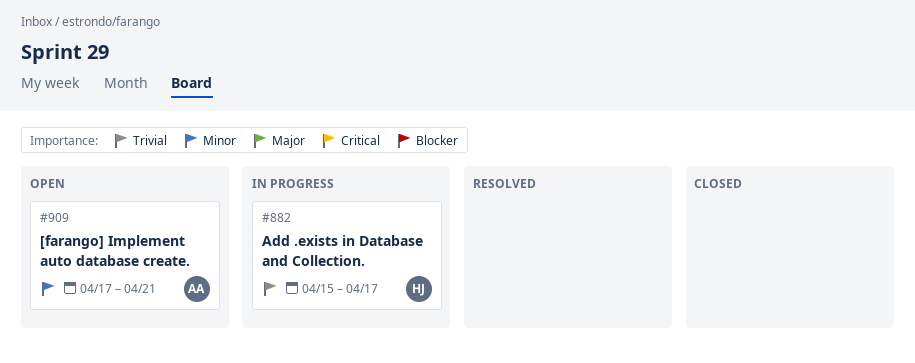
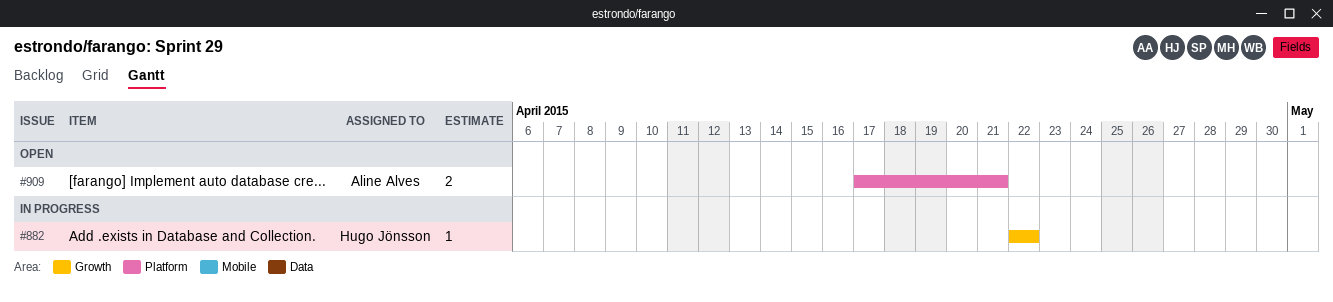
#882, start: Apr 15 -> Apr 22
#882, due: Apr 17 -> Apr 22

